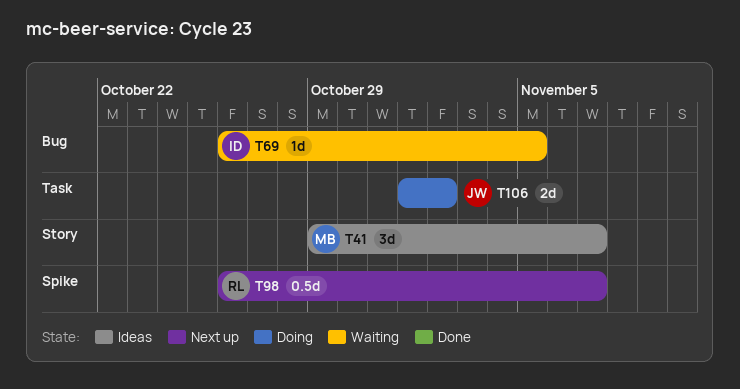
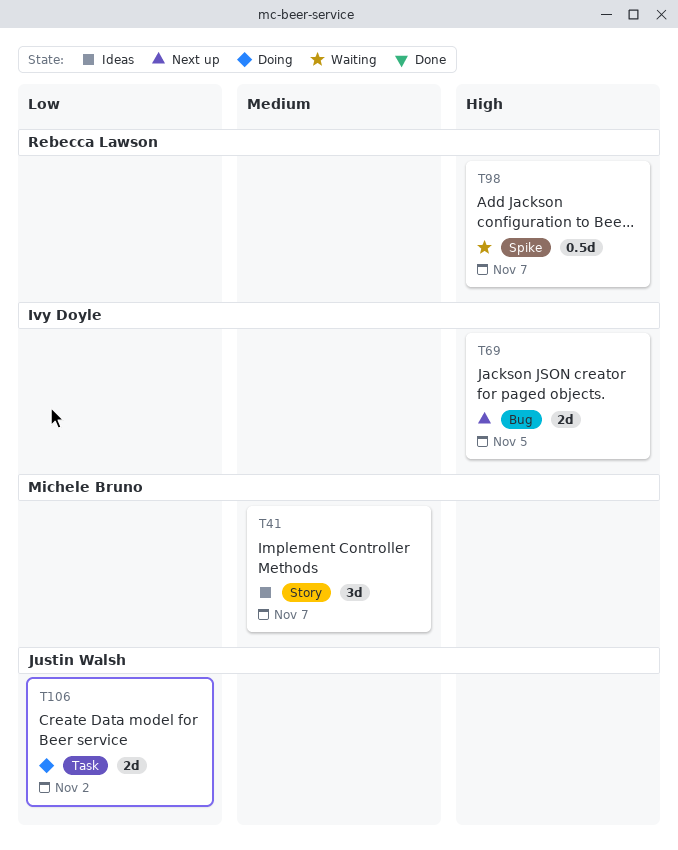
T69, status: Waiting -> Next up
T69, estimate: 1d -> 2d
T98, status: Next up -> Waiting

